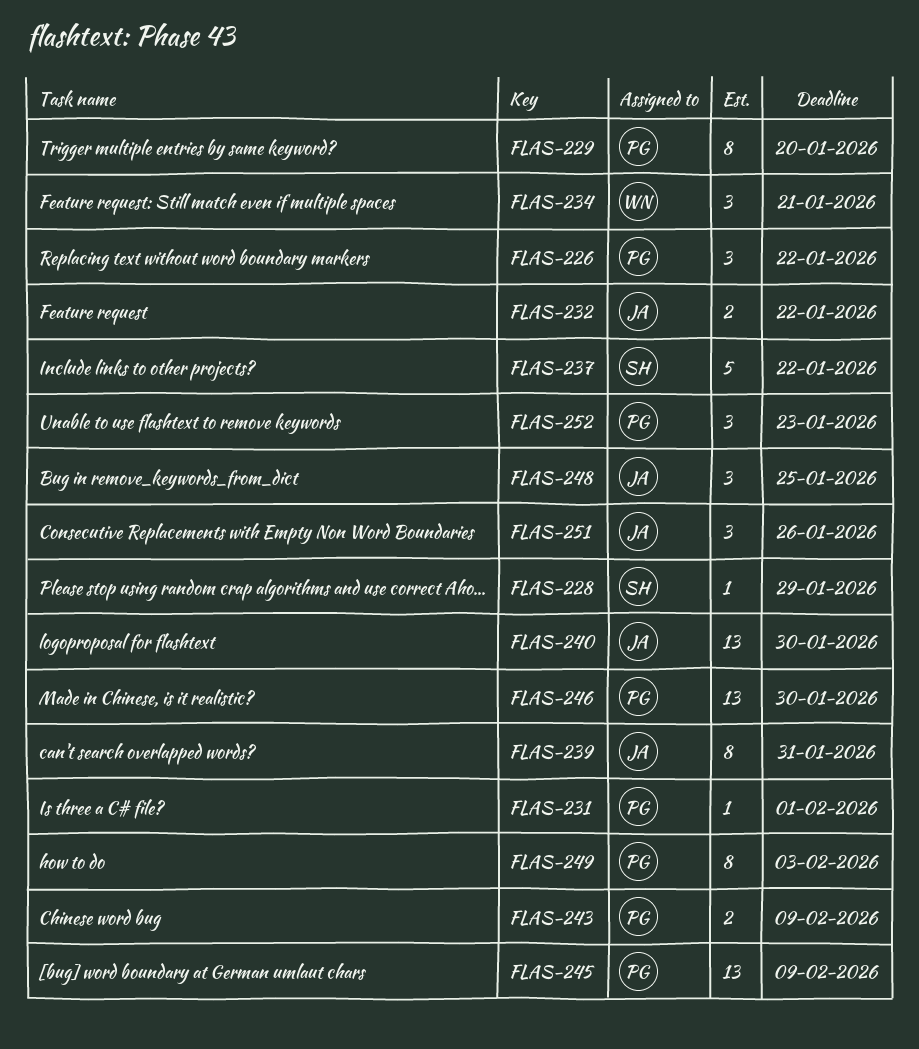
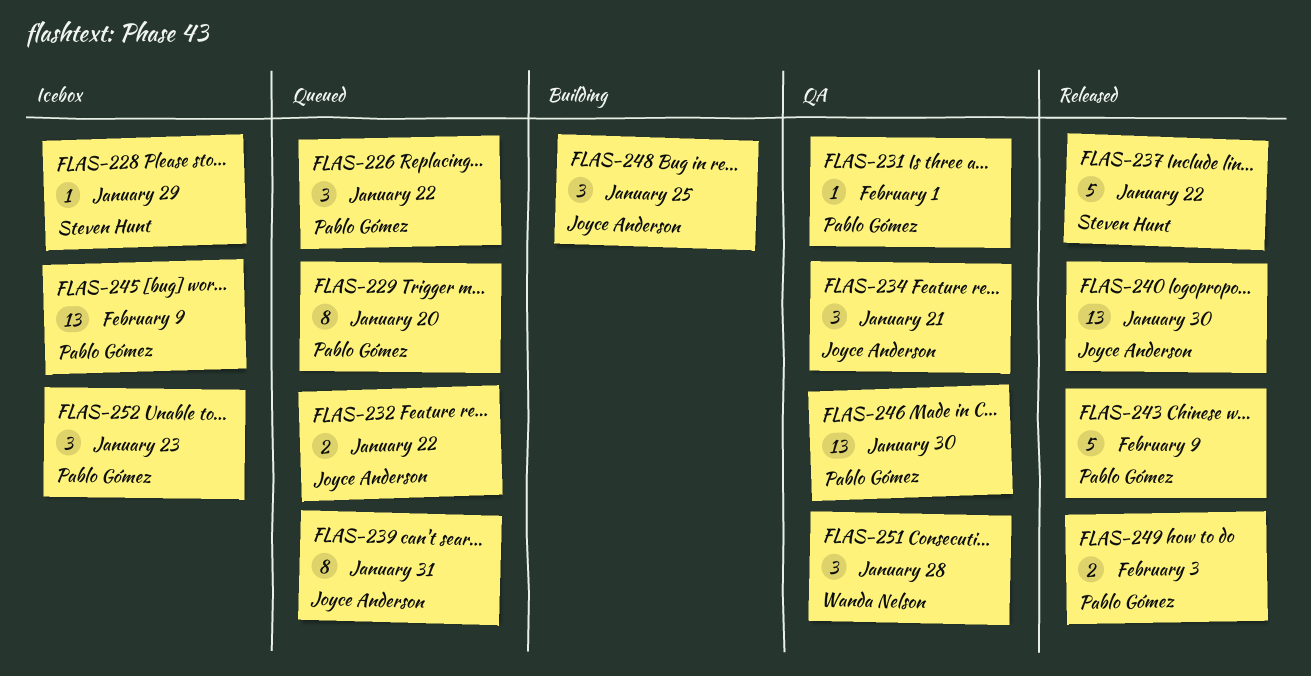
FLAS-234, owner: Wanda Nelson -> Joyce Anderson
FLAS-243, estimate: 2 -> 5
FLAS-249, estimate: 8 -> 2
FLAS-251, owner: Joyce Anderson -> Wanda Nelson
FLAS-251, due: Jan 26 -> Jan 28

